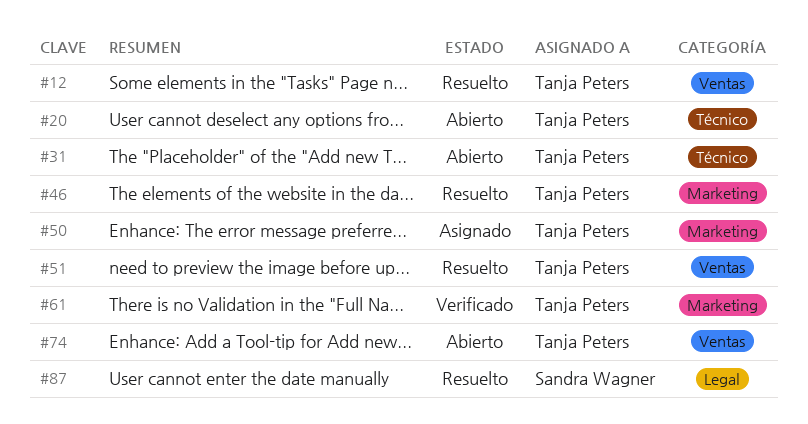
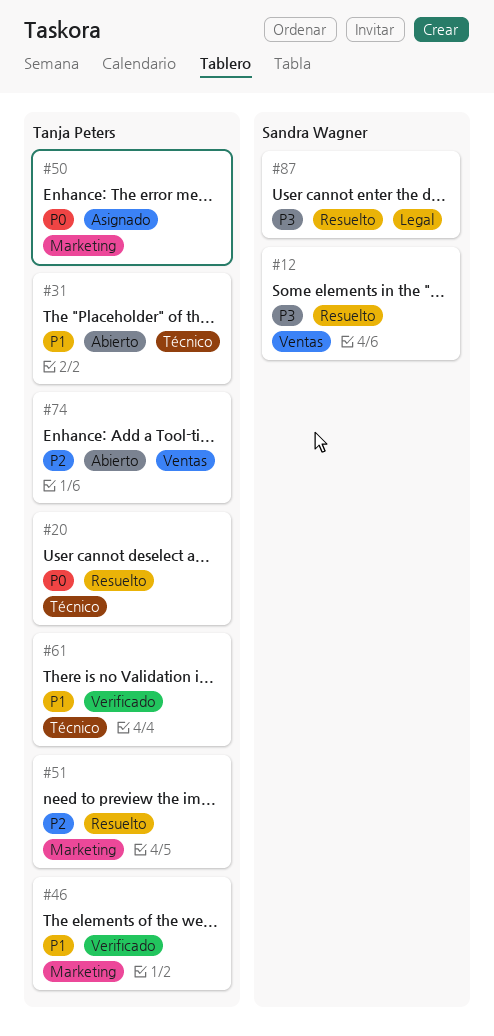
#12, owner: Tanja Peters -> Sandra Wagner
#20, status: Abierto -> Resuelto
#46, status: Resuelto -> Verificado
#51, label: Ventas -> Marketing
#61, label: Marketing -> Técnico

